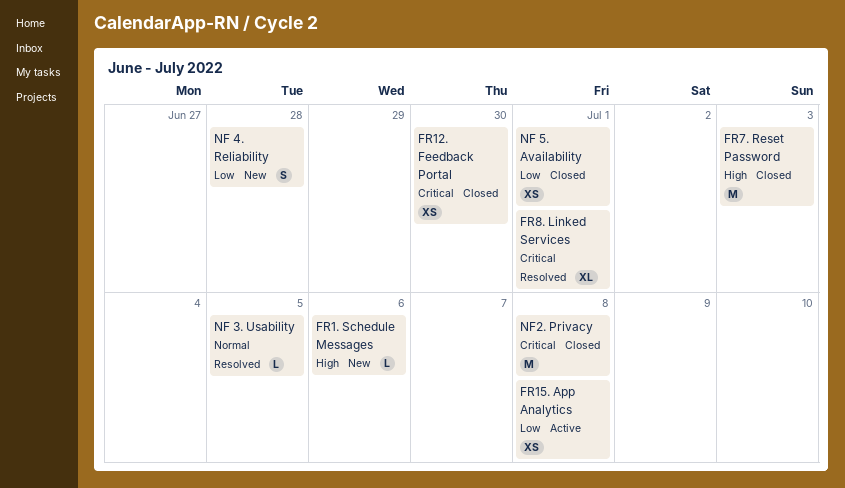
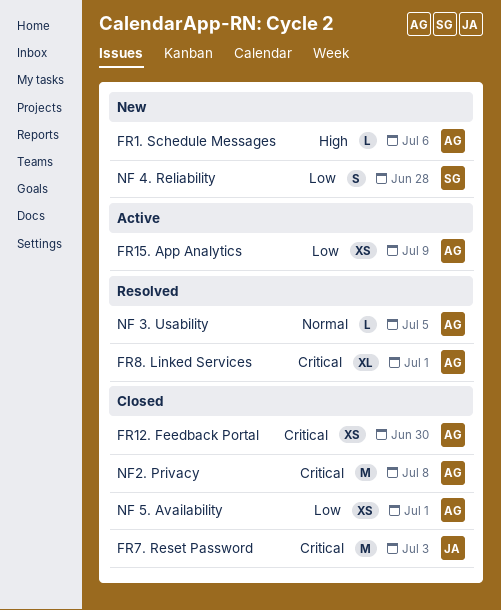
FR15. App Analytics, due: Jul 8 -> Jul 9
FR7. Reset Password, priority: High -> Critical

